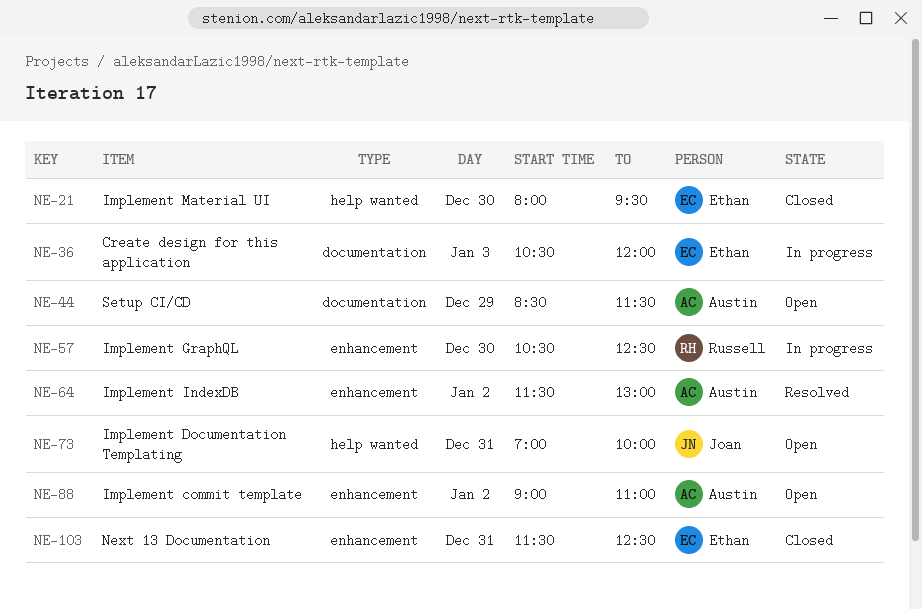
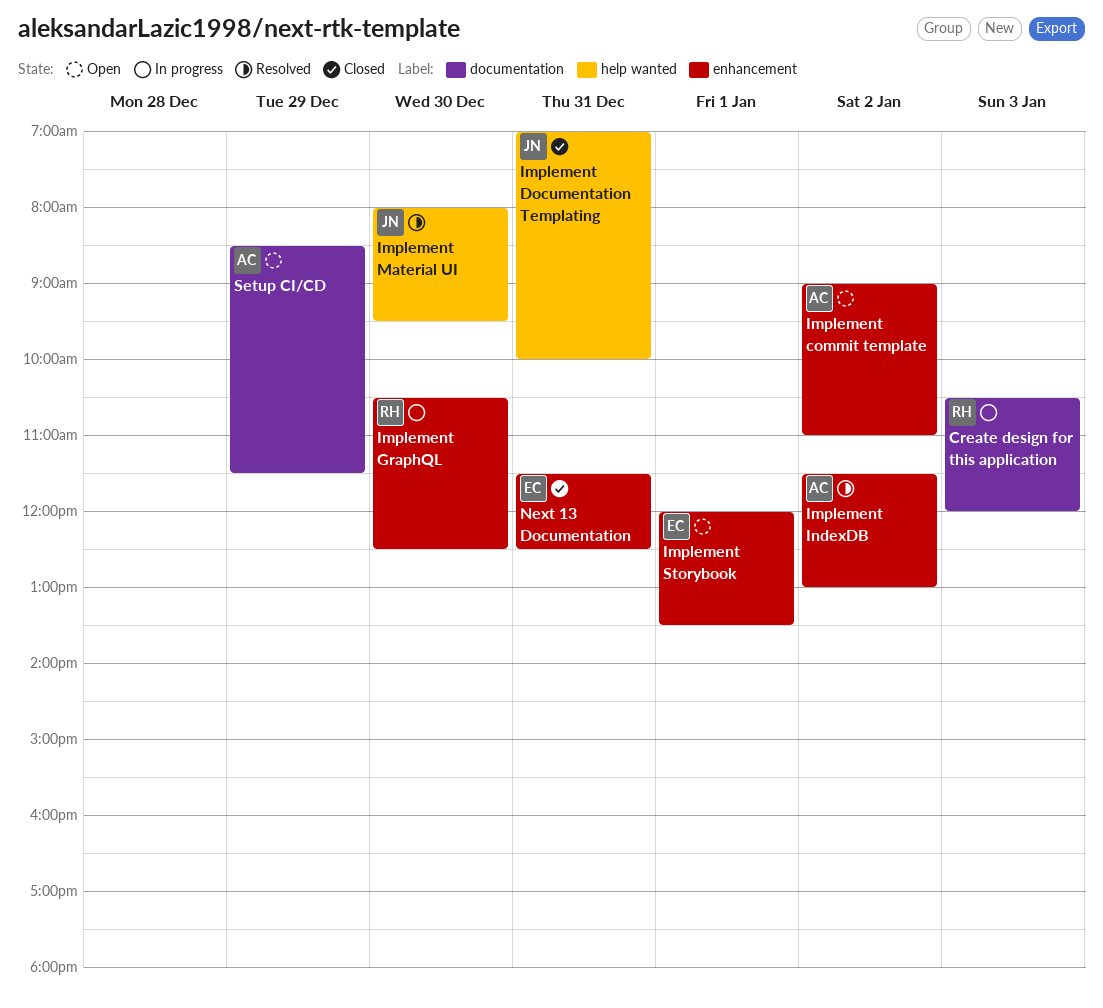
Create design for this application, owner: Ethan -> Russell
Implement Documentation Templating, status: Open -> Closed
Implement Material UI, status: Closed -> Resolved
Implement Material UI, owner: Ethan -> Joan
Implement Storybook: none -> present

